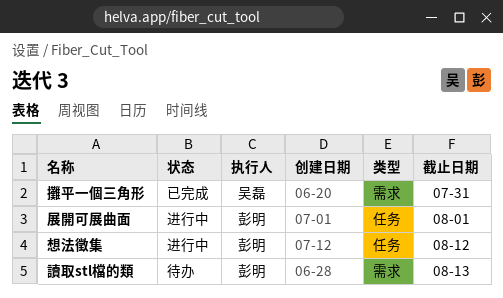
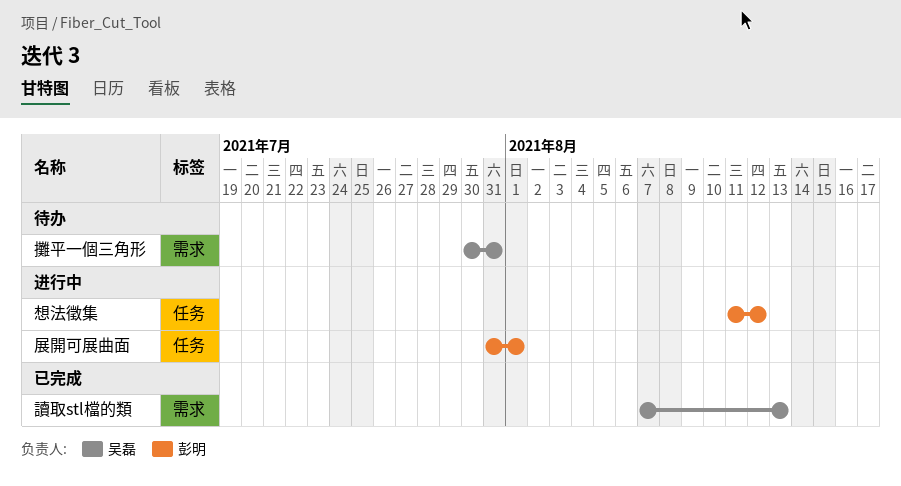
攤平一個三角形, status: 已完成 -> 待办
讀取stl檔的類, status: 待办 -> 已完成
讀取stl檔的類, owner: 彭明 -> 吴磊

